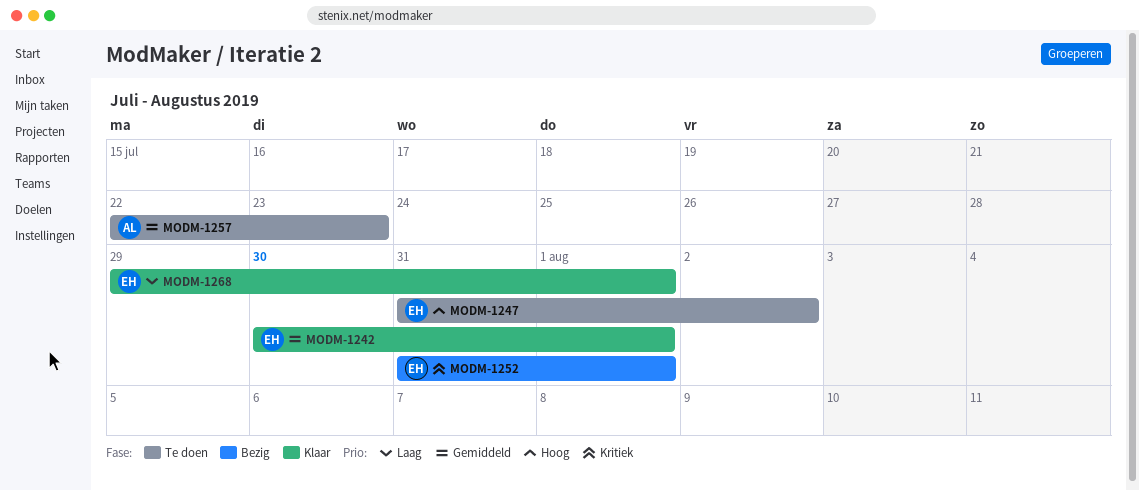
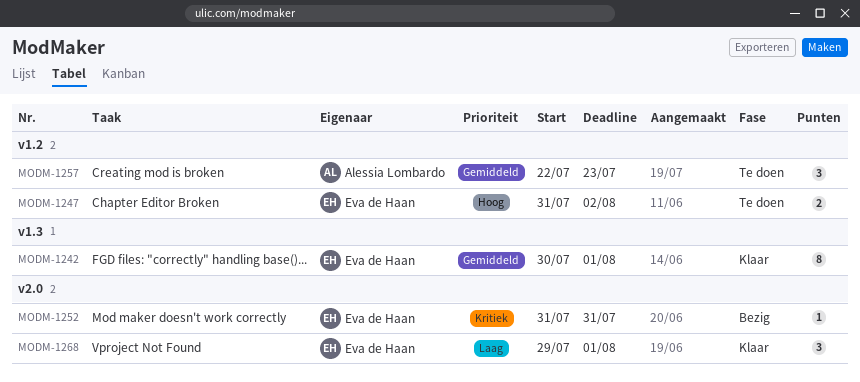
MODM-1252, due: Aug 1 -> Jul 31

